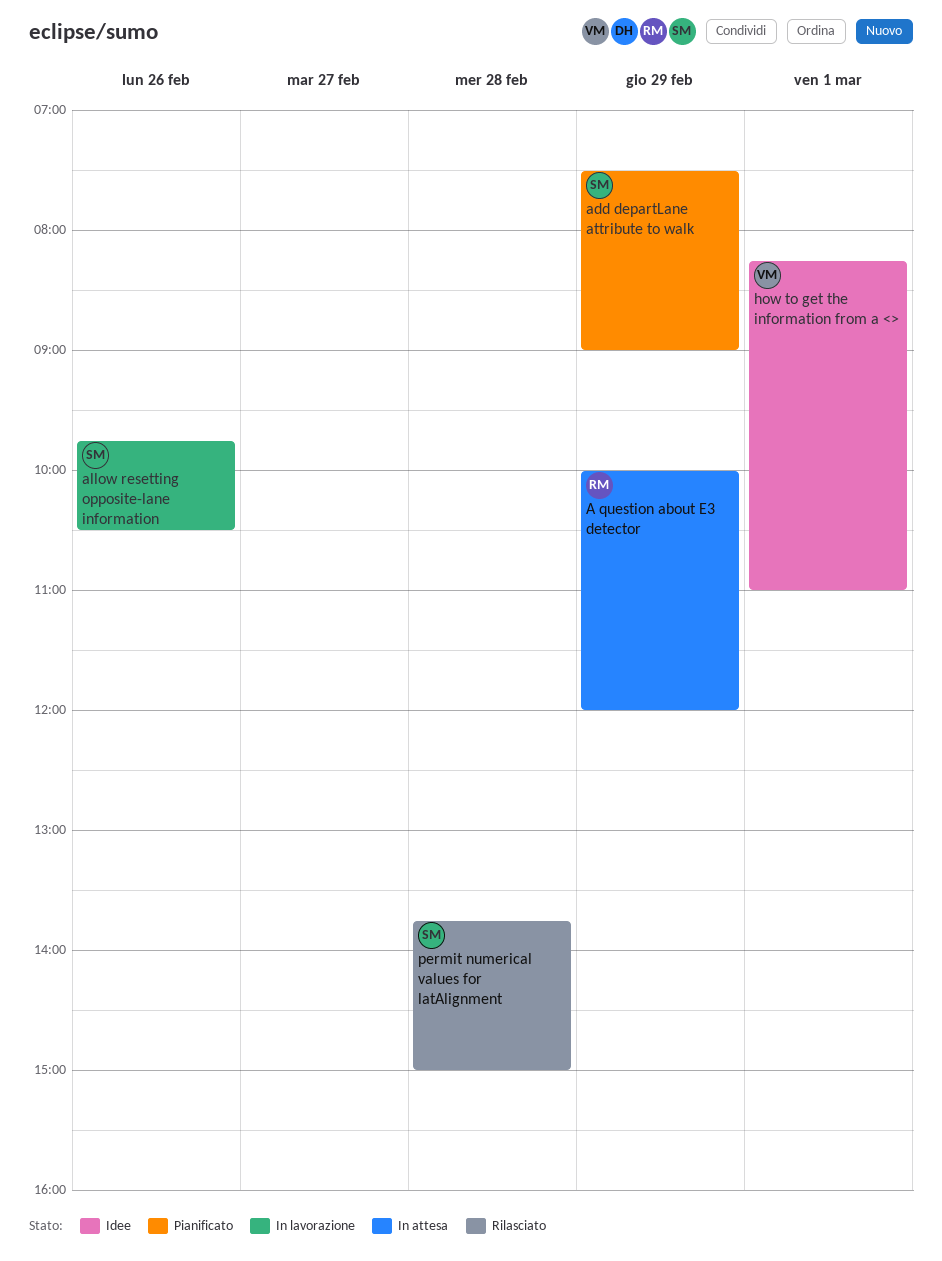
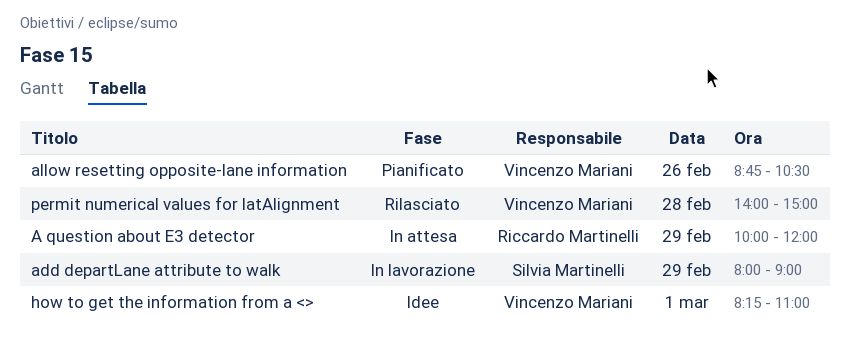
add departLane attribute to walk, status: Pianificato -> In lavorazione
add departLane attribute to walk, begins: 07:30 -> 08:00
allow resetting opposite-lane information, status: In lavorazione -> Pianificato
allow resetting opposite-lane information, owner: Silvia Martinelli -> Vincenzo Mariani
allow resetting opposite-lane information, begins: 09:45 -> 08:45
permit numerical values for latAlignment, owner: Silvia Martinelli -> Vincenzo Mariani
permit numerical values for latAlignment, begins: 13:45 -> 14:00

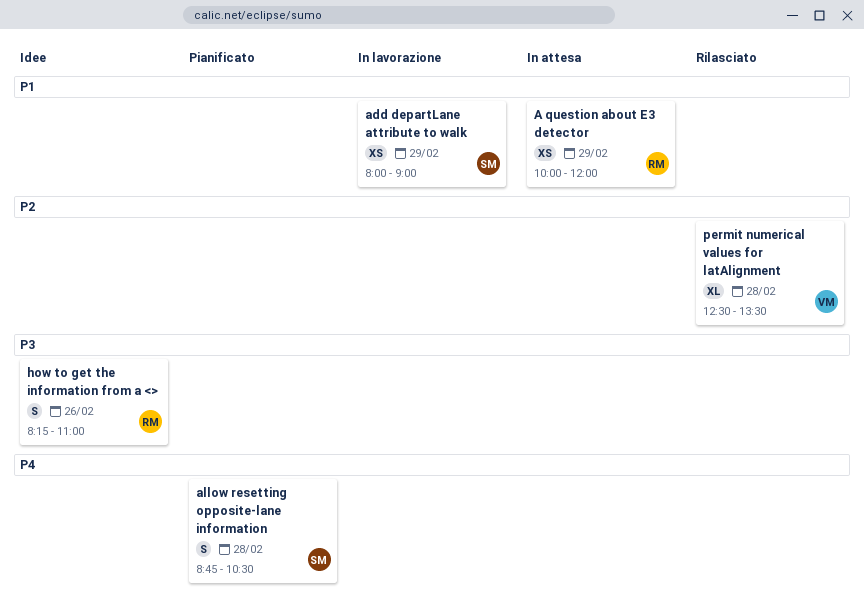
allow resetting opposite-lane information, owner: Vincenzo Mariani -> Silvia Martinelli
allow resetting opposite-lane information, day: Feb 26 -> Feb 28
how to get the information from a <>, owner: Vincenzo Mariani -> Riccardo Martinelli
how to get the information from a <>, day: Mar 1 -> Feb 26
permit numerical values for latAlignment, begins: 14:00 -> 12:30
permit numerical values for latAlignment, ends: 15:00 -> 13:30

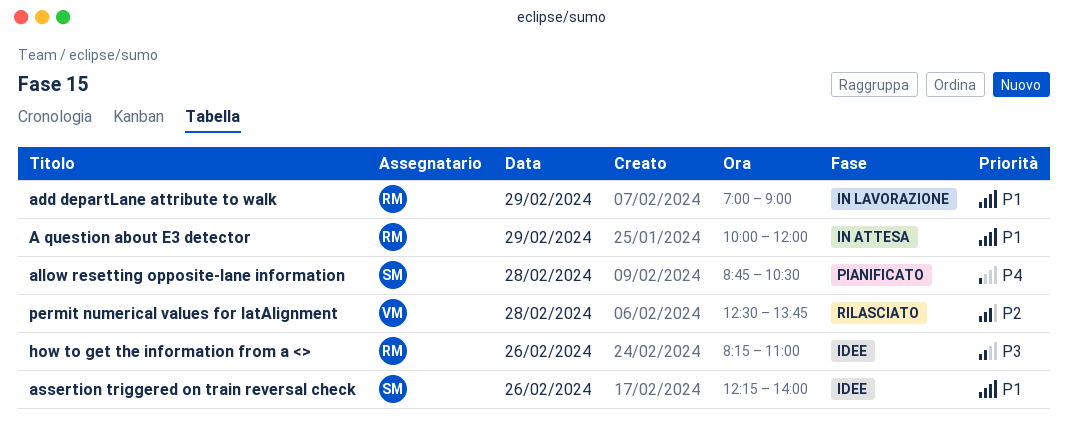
add departLane attribute to walk, owner: SM -> RM
add departLane attribute to walk, begins: 08:00 -> 07:00
assertion triggered on train reversal check: none -> present
permit numerical values for latAlignment, ends: 13:30 -> 13:45

